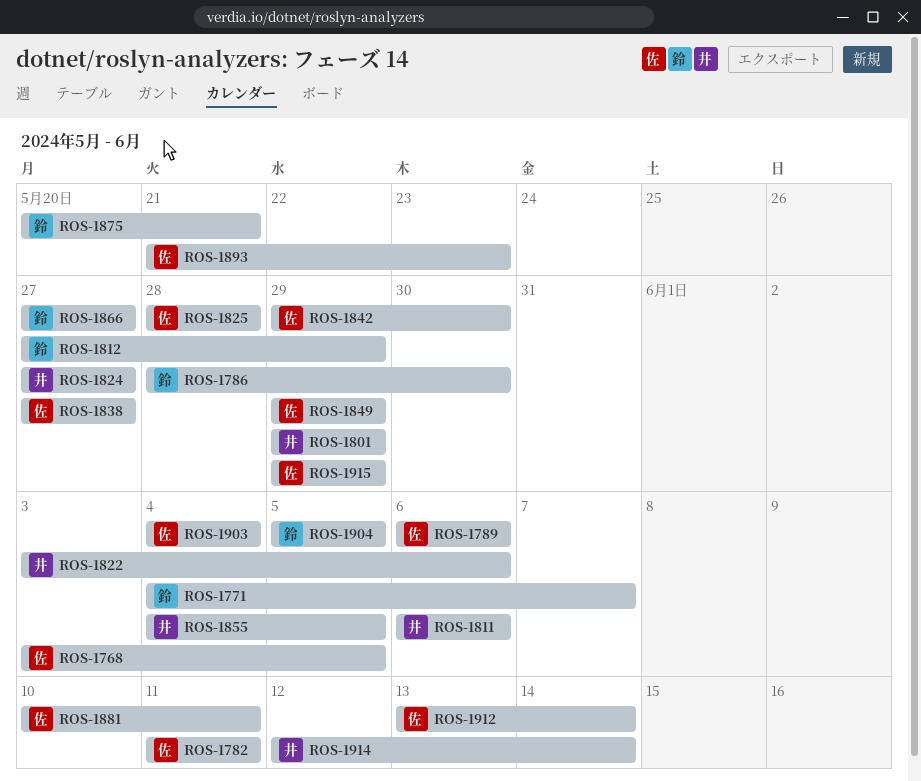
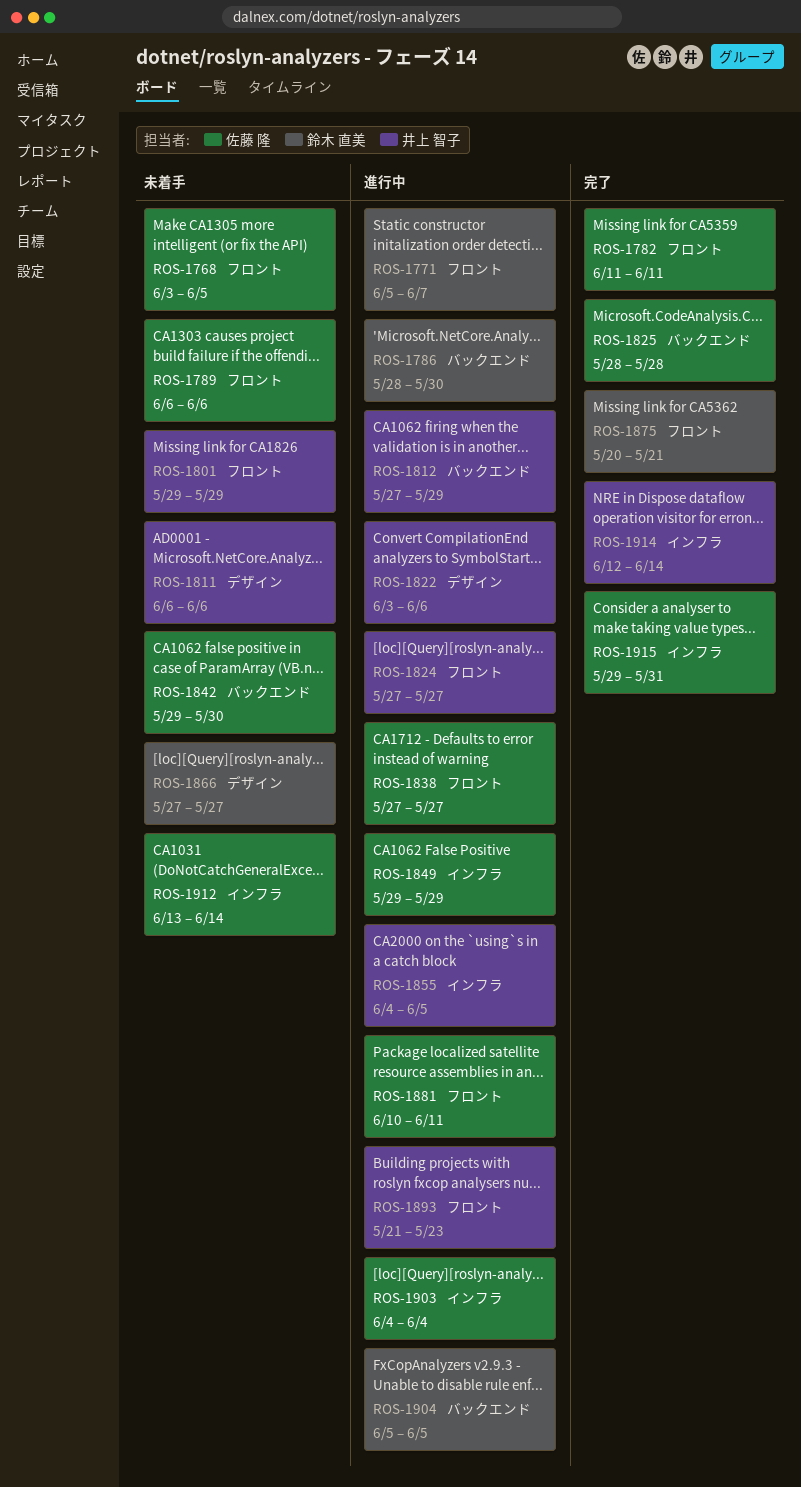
ROS-1771, start: Jun 4 -> Jun 5
ROS-1812, owner: 鈴木 直美 -> 井上 智子
ROS-1893, owner: 佐藤 隆 -> 井上 智子
ROS-1915, due: May 29 -> May 31

